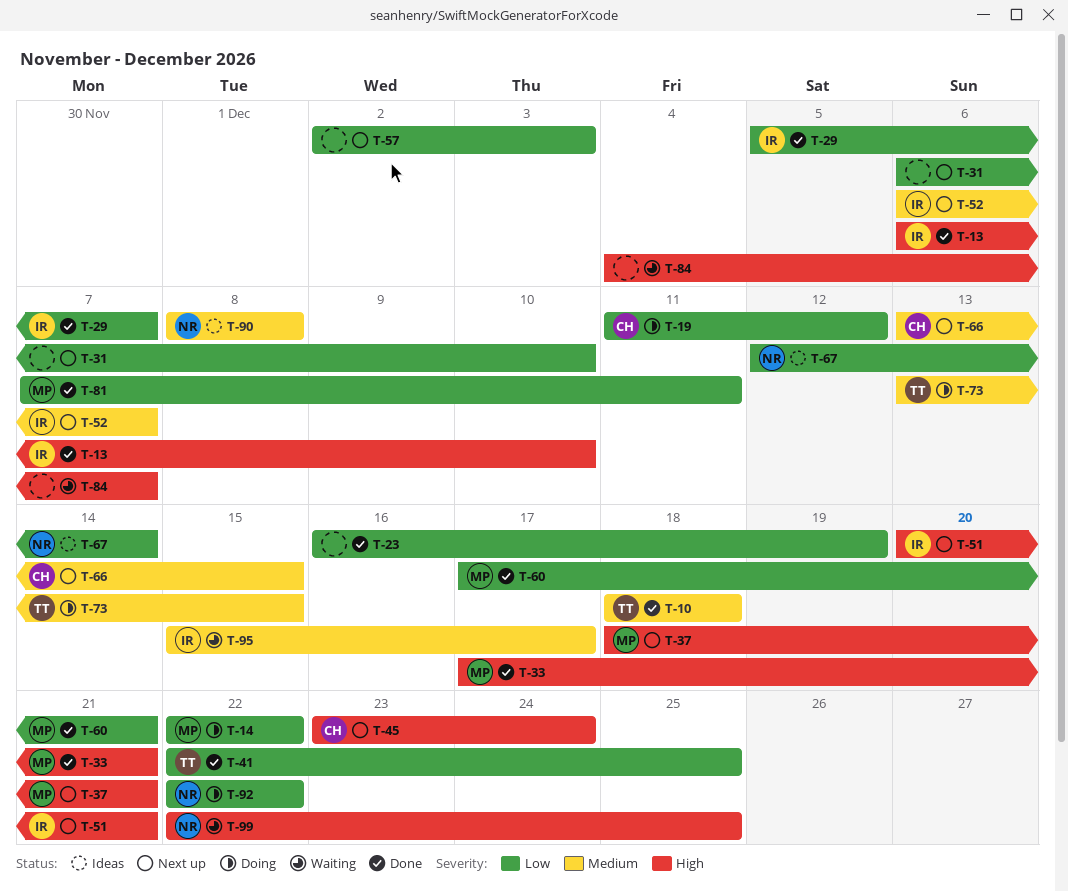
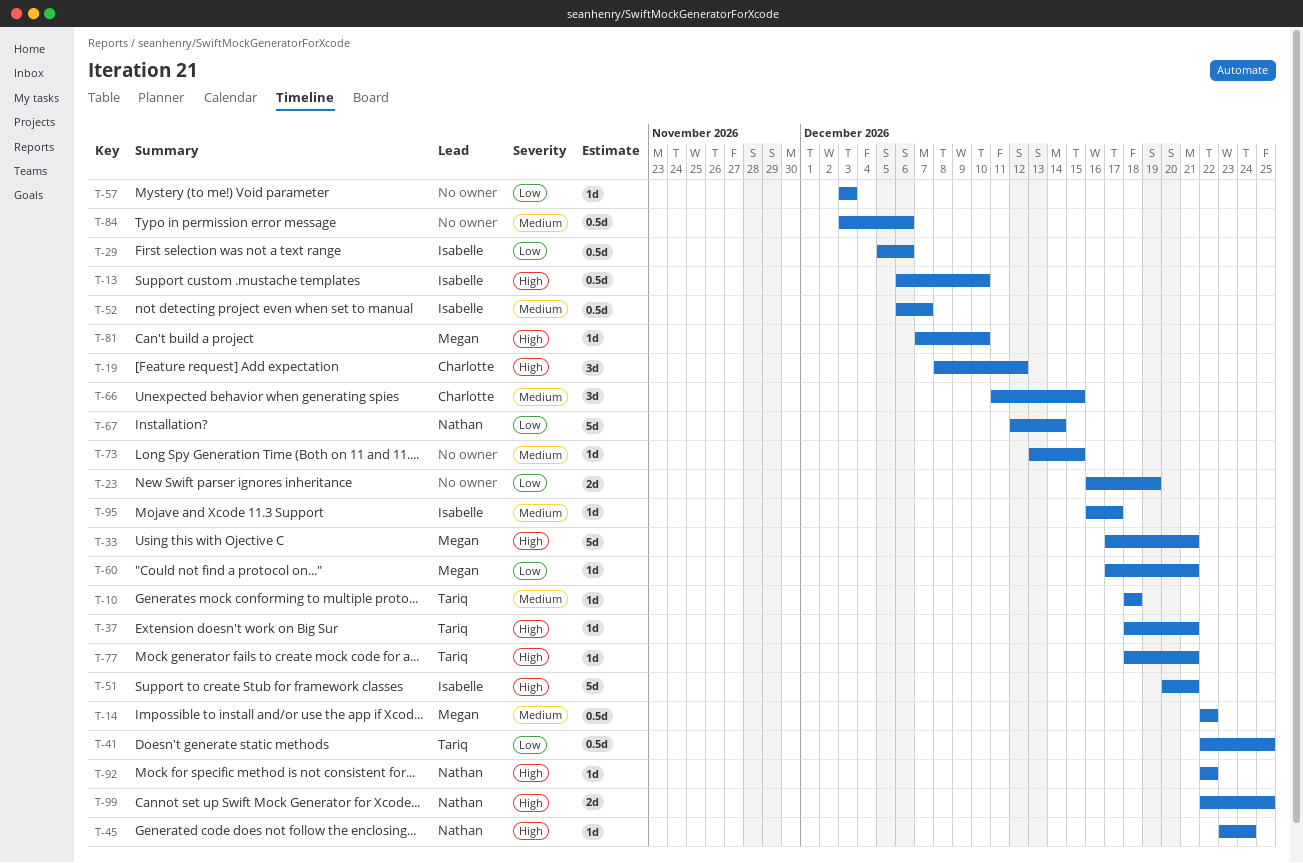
T-14, priority: Low -> Medium
T-19, priority: Low -> High
T-19, start: Dec 11 -> Dec 8
T-29, due: Dec 7 -> Dec 6
T-31: present -> none
T-37, owner: Megan -> Tariq
T-45, owner: Charlotte -> Nathan
T-57, start: Dec 2 -> Dec 3
T-66, start: Dec 13 -> Dec 11
T-73, owner: Tariq -> none
T-77: none -> present
T-81, priority: Low -> High
T-81, due: Dec 11 -> Dec 10
T-84, priority: High -> Medium
T-84, start: Dec 4 -> Dec 3
T-84, due: Dec 7 -> Dec 6
T-90: present -> none
T-92, priority: Low -> High
T-95, start: Dec 15 -> Dec 16

